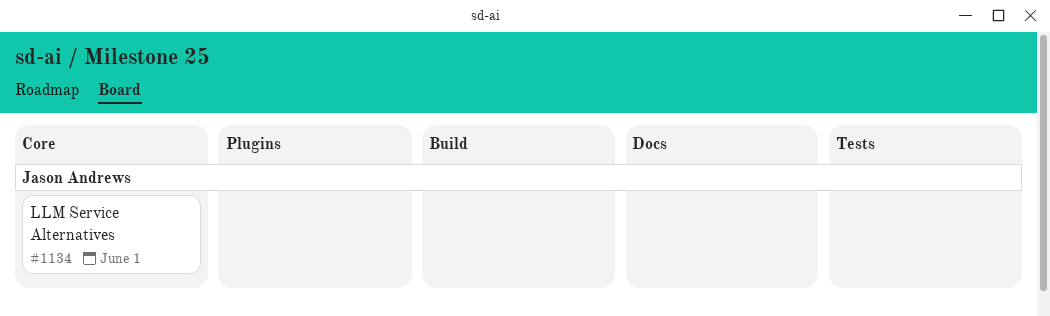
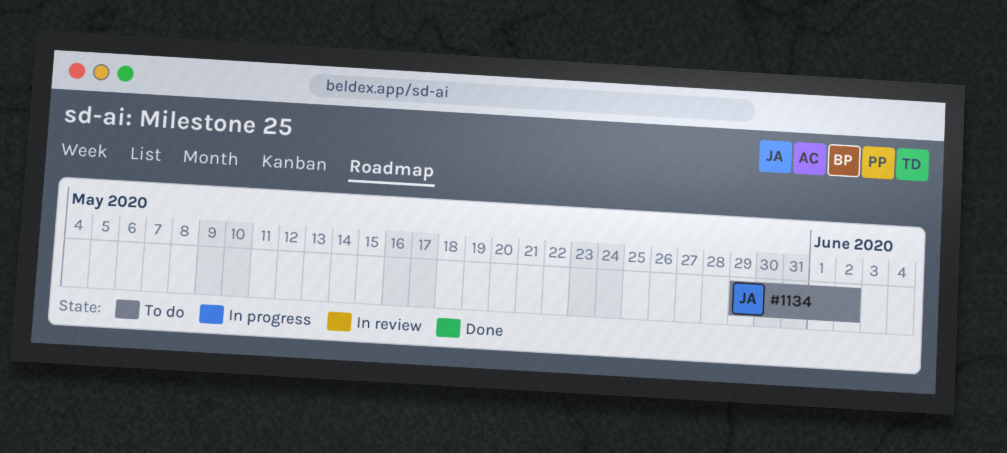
#1134, due: Jun 1 -> Jun 2

